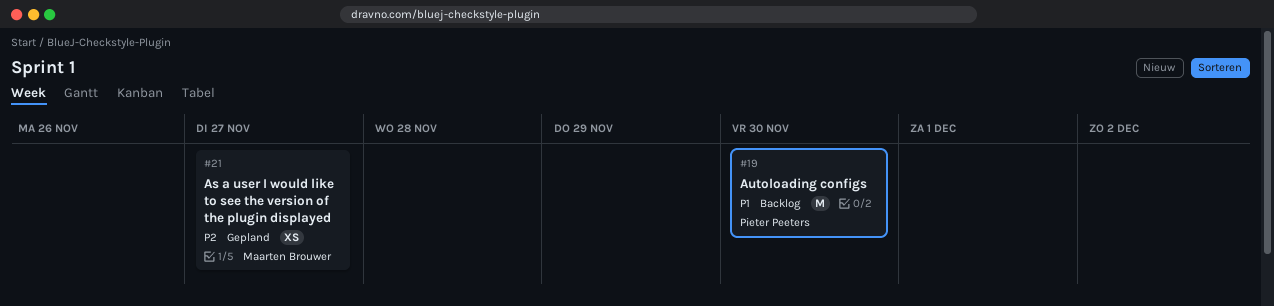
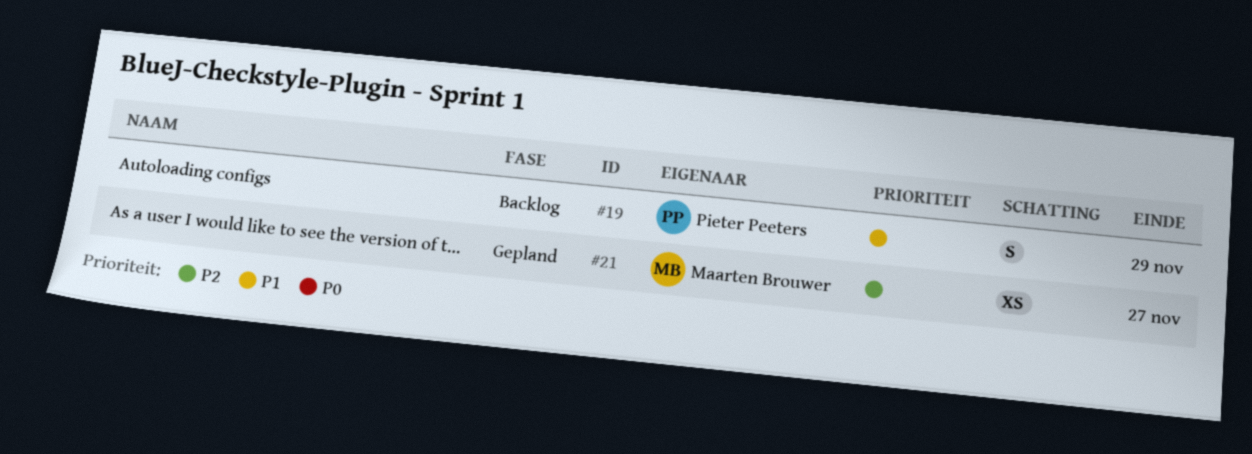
#19, estimate: M -> S
#19, due: Nov 30 -> Nov 29

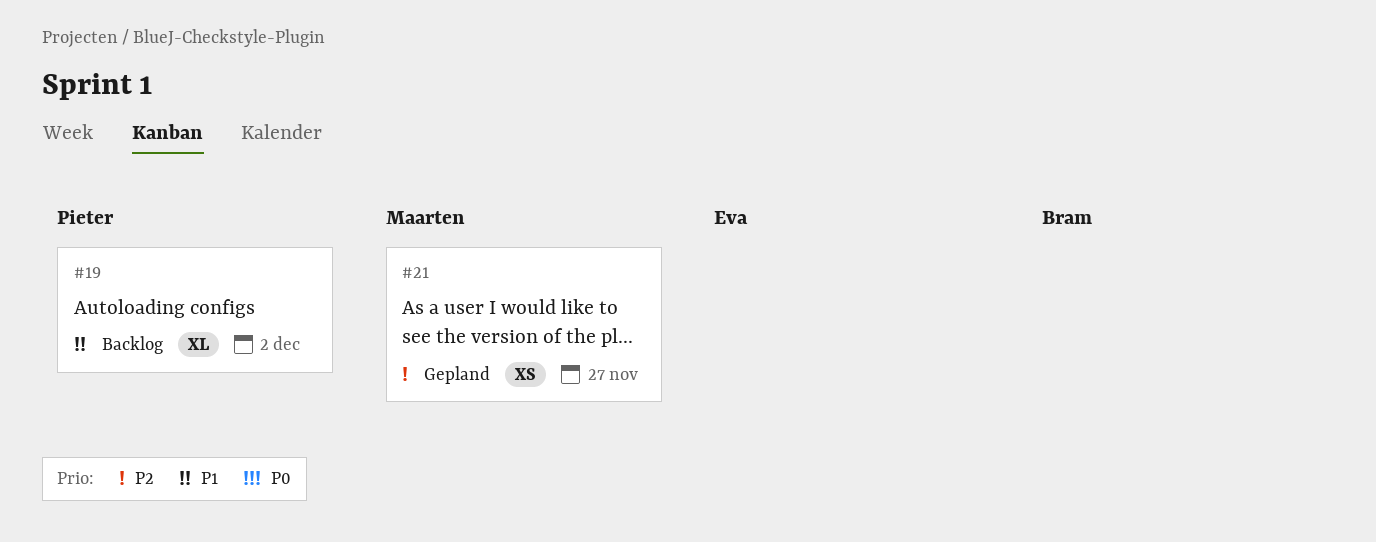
#19, estimate: S -> XL
#19, due: Nov 29 -> Dec 2

